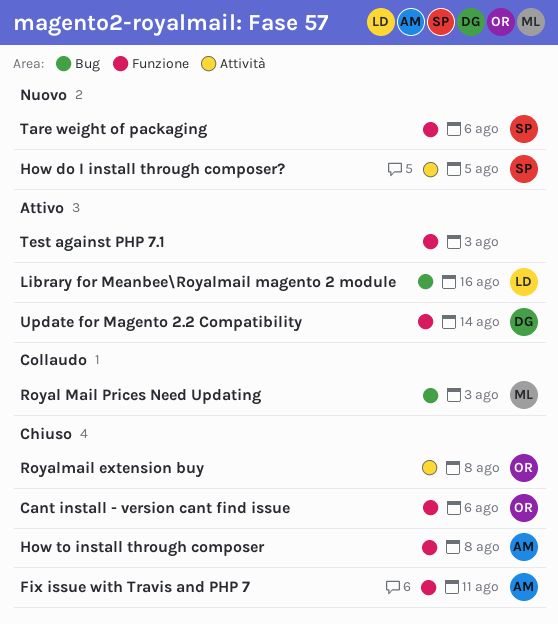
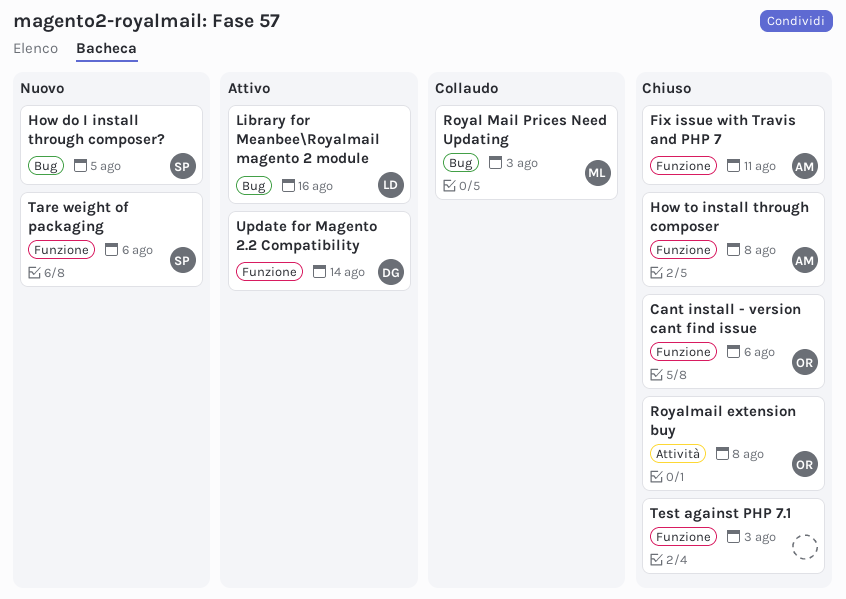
How do I install through composer?, label: Attività -> Bug
Test against PHP 7.1, status: Attivo -> Chiuso

